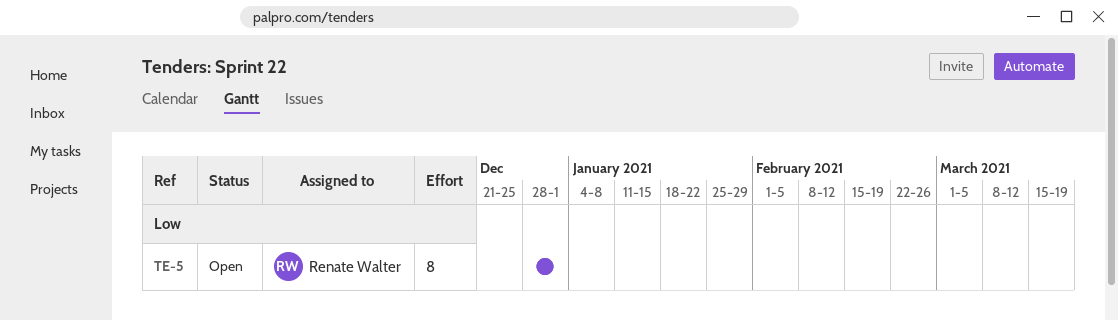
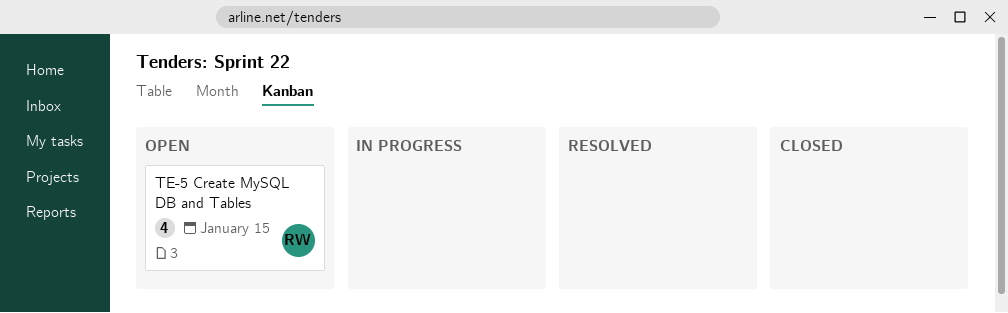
TE-5, estimate: 8 -> 4
TE-5, due: Jan 1 -> Jan 15

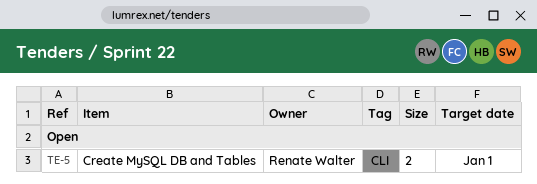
TE-5, estimate: 4 -> 2
TE-5, due: Jan 15 -> Jan 1

